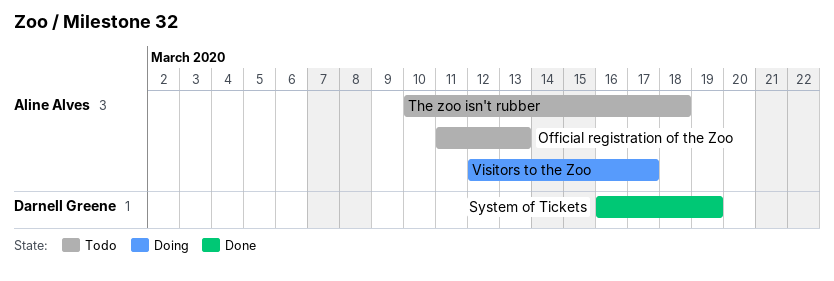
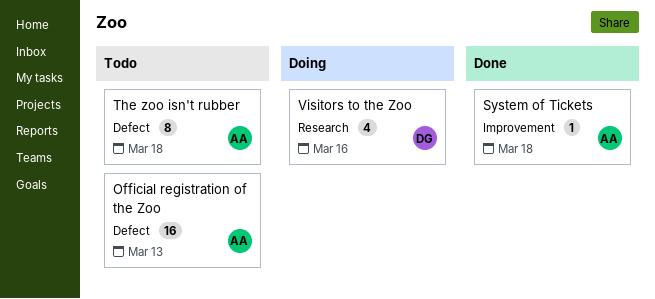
System of Tickets, owner: Darnell Greene -> Aline Alves
System of Tickets, due: Mar 19 -> Mar 18
Visitors to the Zoo, owner: Aline Alves -> Darnell Greene
Visitors to the Zoo, due: Mar 17 -> Mar 16

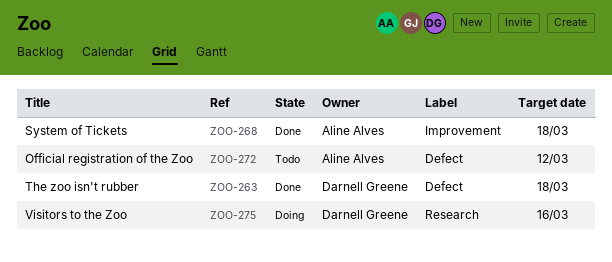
Official registration of the Zoo, due: Mar 13 -> Mar 12
The zoo isn't rubber, status: Todo -> Done
The zoo isn't rubber, owner: Aline Alves -> Darnell Greene

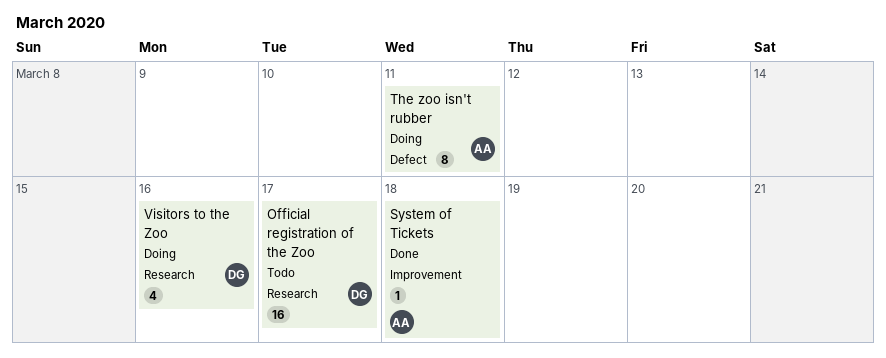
Official registration of the Zoo, owner: Aline Alves -> Darnell Greene
Official registration of the Zoo, label: Defect -> Research
Official registration of the Zoo, due: Mar 12 -> Mar 17
The zoo isn't rubber, status: Done -> Doing
The zoo isn't rubber, owner: Darnell Greene -> Aline Alves
The zoo isn't rubber, due: Mar 18 -> Mar 11

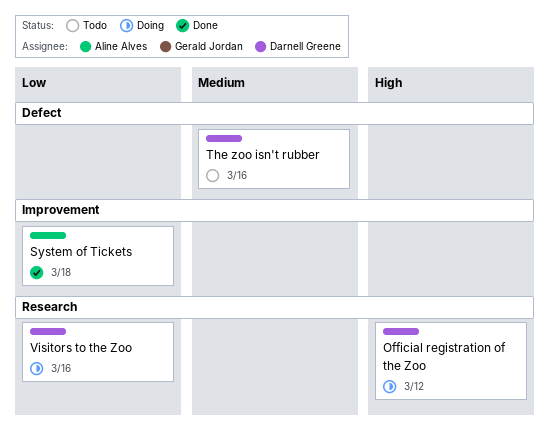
Official registration of the Zoo, status: Todo -> Doing
Official registration of the Zoo, due: Mar 17 -> Mar 12
The zoo isn't rubber, status: Doing -> Todo
The zoo isn't rubber, owner: Aline Alves -> Darnell Greene
The zoo isn't rubber, due: Mar 11 -> Mar 16

